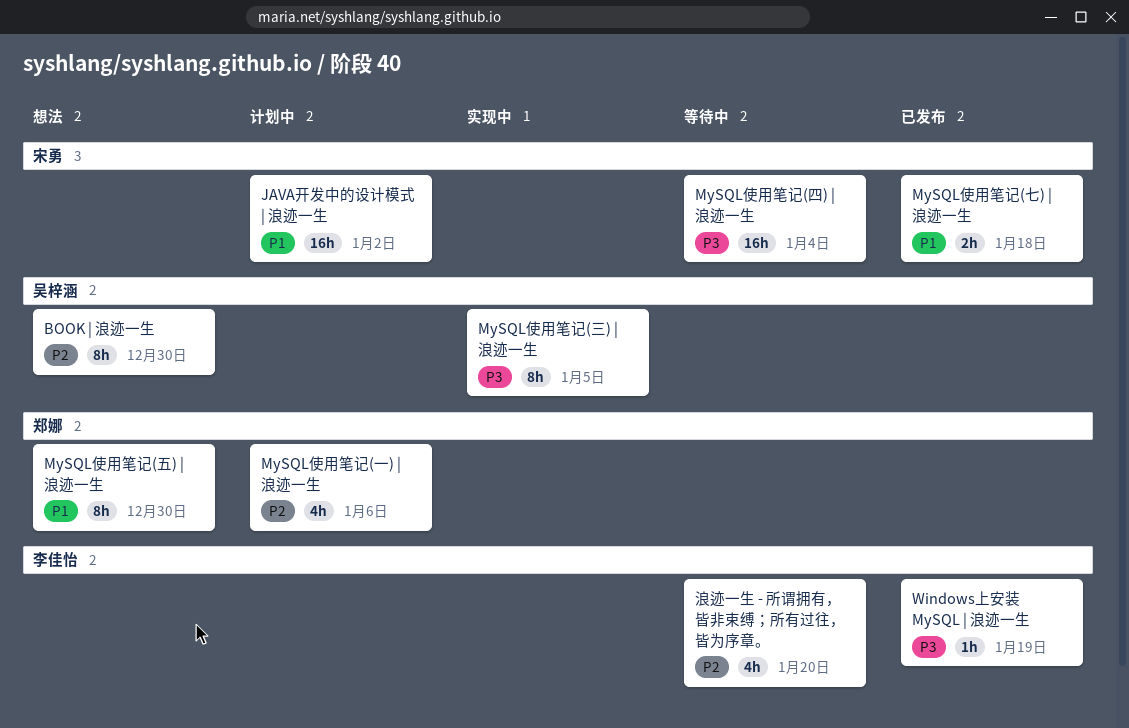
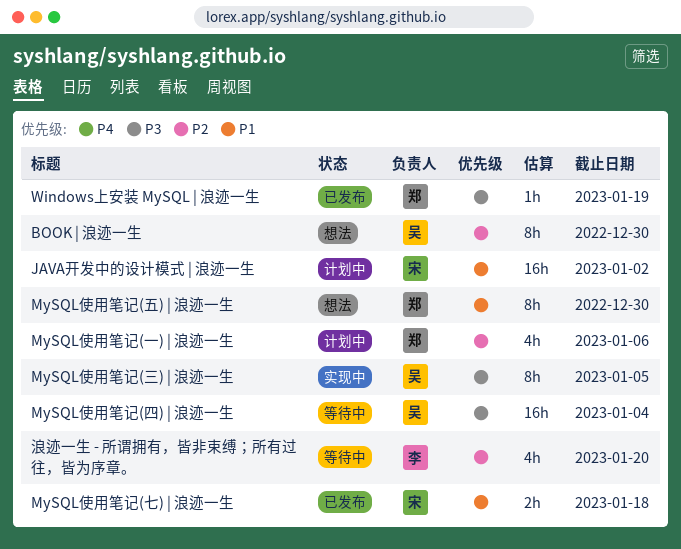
MySQL使用笔记(四) | 浪迹一生, owner: 宋勇 -> 吴梓涵
Windows上安装 MySQL | 浪迹一生, owner: 李佳怡 -> 郑娜

